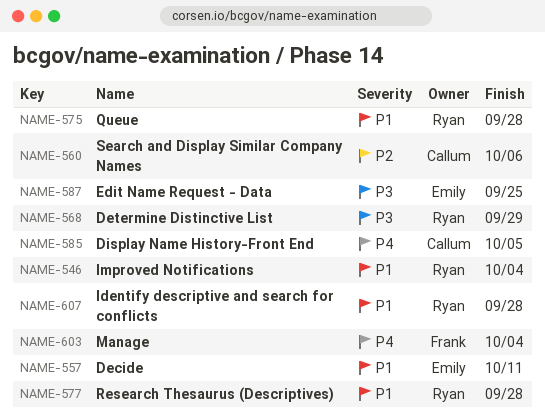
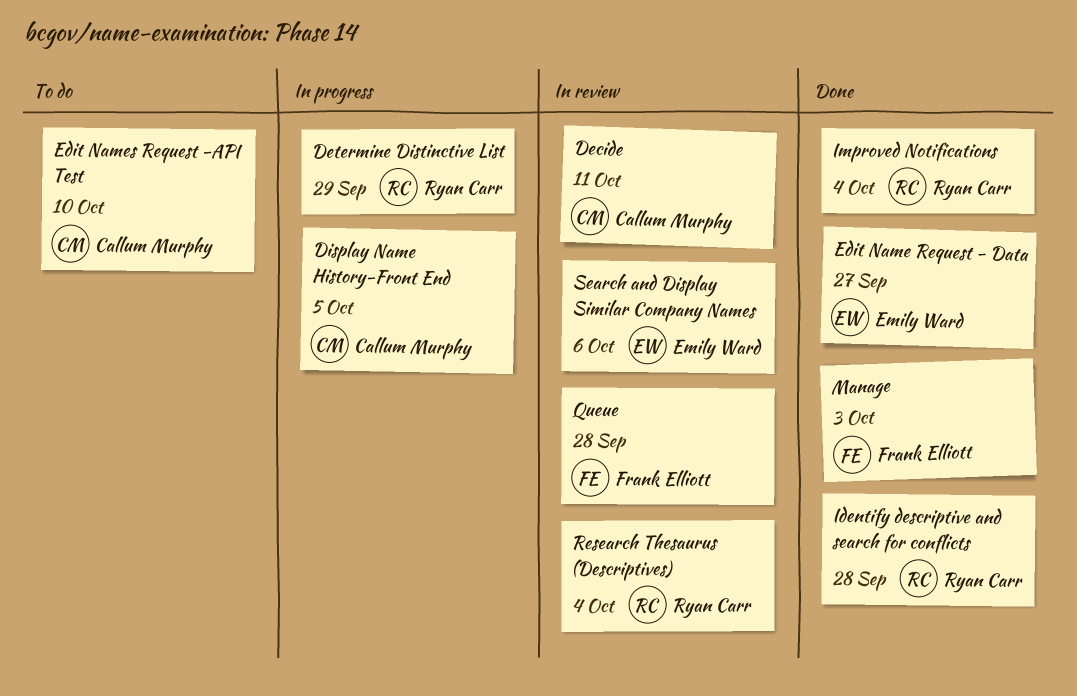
Decide, owner: Emily Ward -> Callum Murphy
Edit Name Request - Data, due: Sep 25 -> Sep 27
Edit Names Request -API Test: none -> present
Manage, due: Oct 4 -> Oct 3
Queue, owner: Ryan Carr -> Frank Elliott
Research Thesaurus (Descriptives), due: Sep 28 -> Oct 4
Search and Display Similar Company Names, owner: Callum Murphy -> Emily Ward

